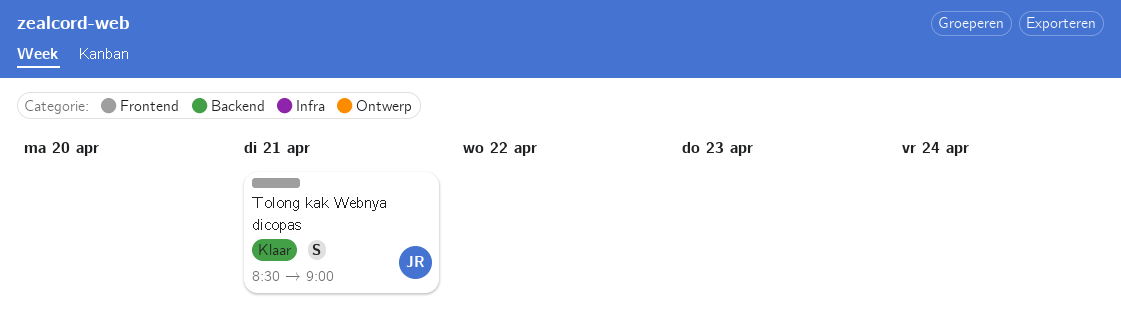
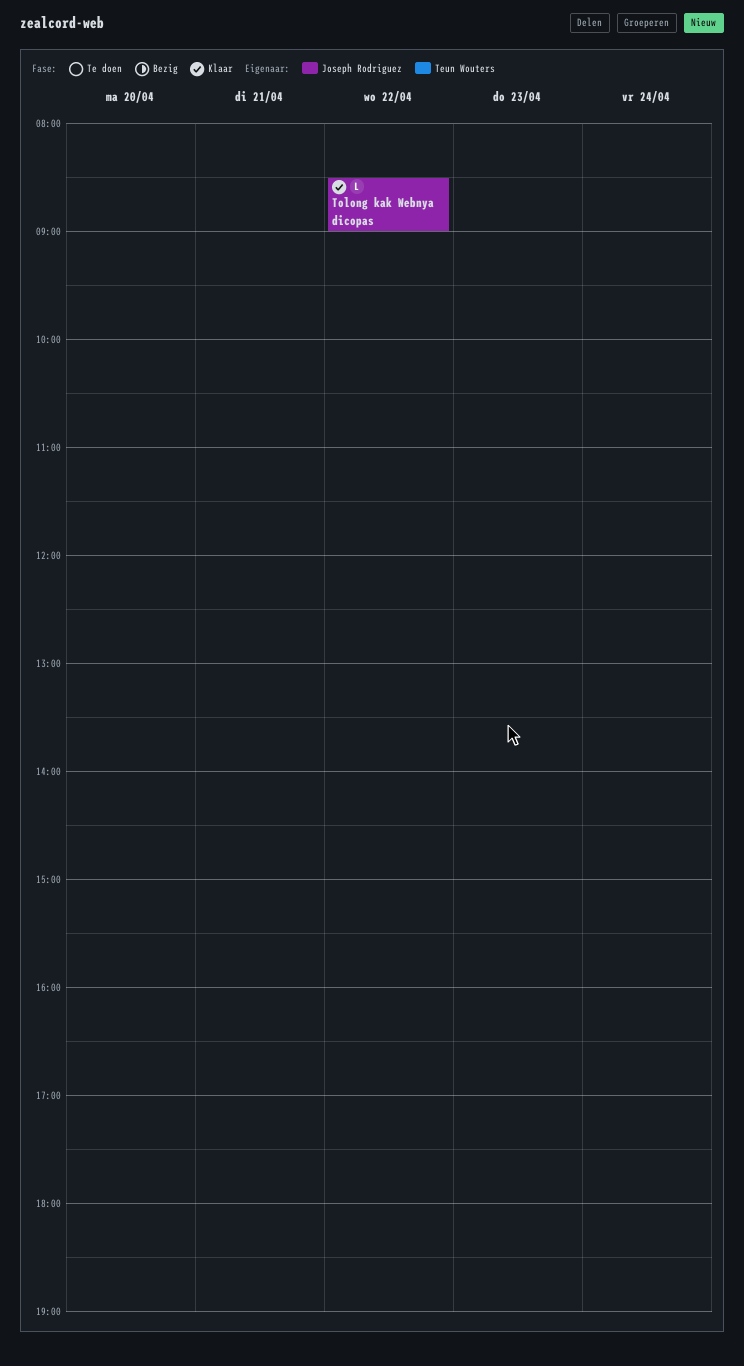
Tolong kak Webnya dicopas, estimate: S -> L
Tolong kak Webnya dicopas, day: Apr 21 -> Apr 22

